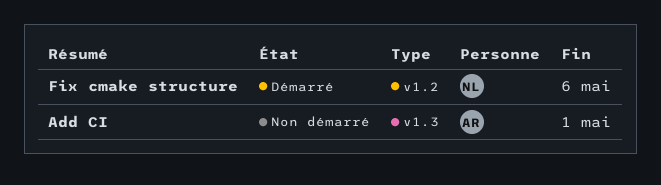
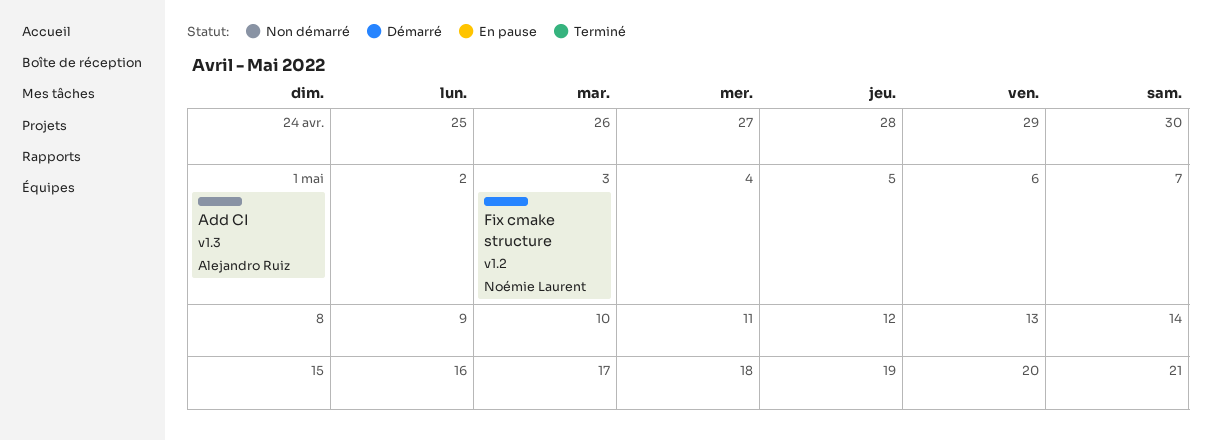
Fix cmake structure, due: May 6 -> May 3

